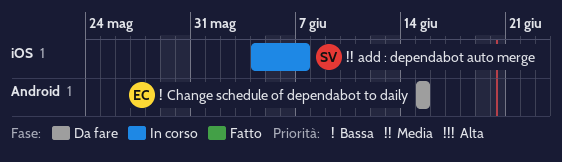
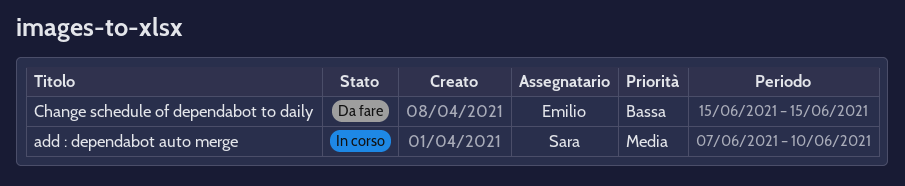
add : dependabot auto merge, start: Jun 4 -> Jun 7
add : dependabot auto merge, due: Jun 7 -> Jun 10

